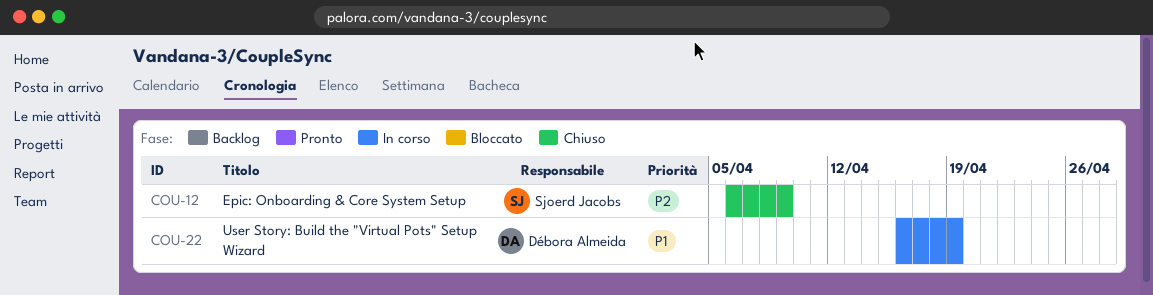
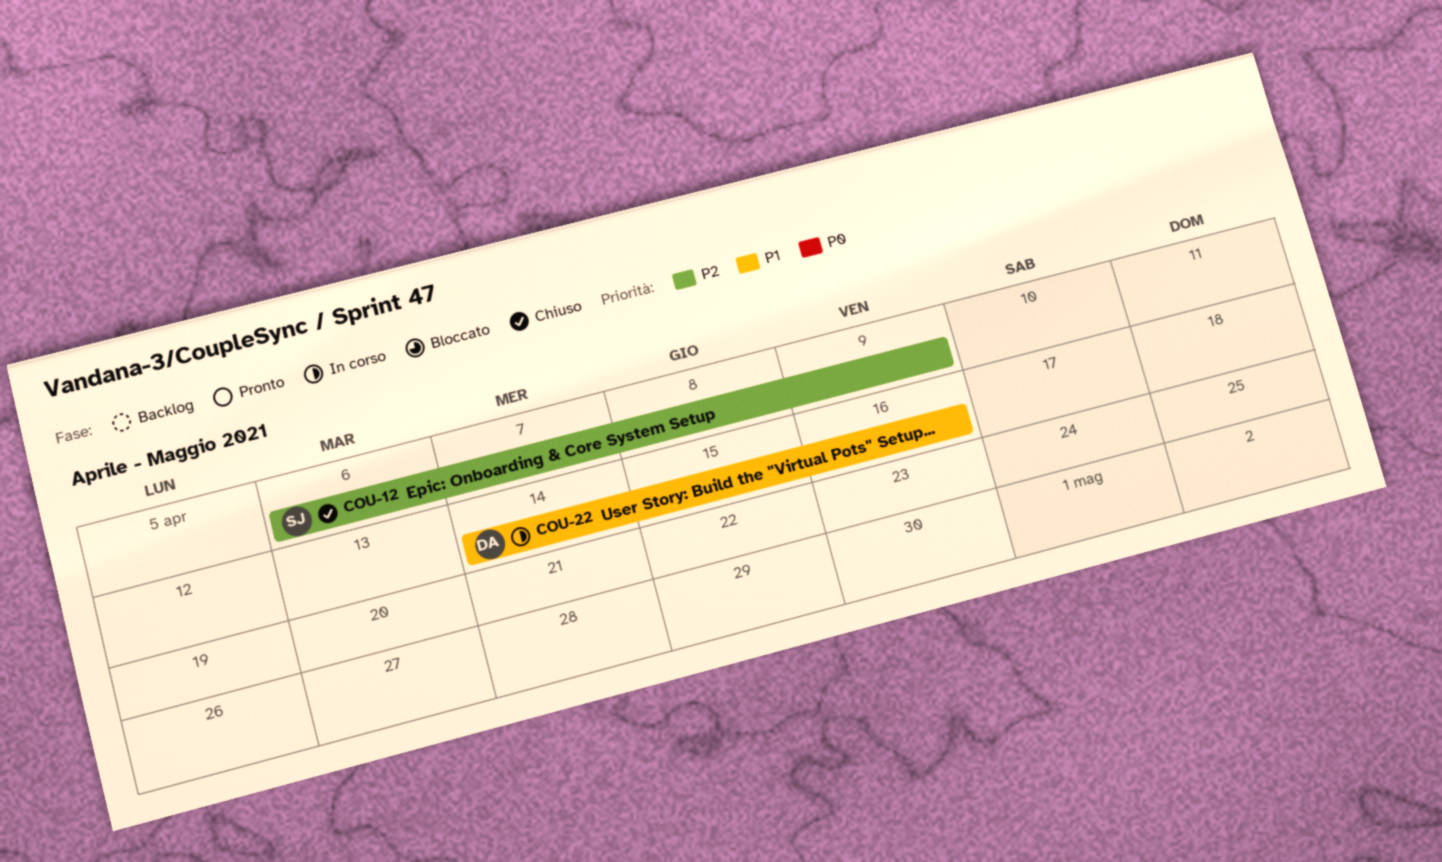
COU-22, start: Apr 16 -> Apr 14
COU-22, due: Apr 19 -> Apr 16

